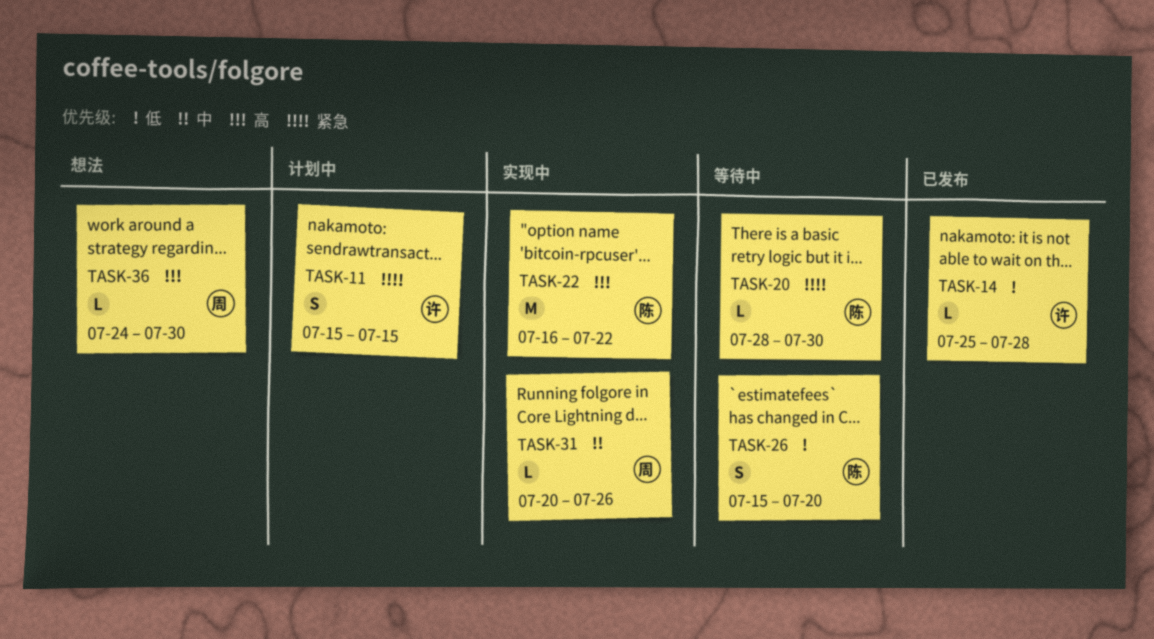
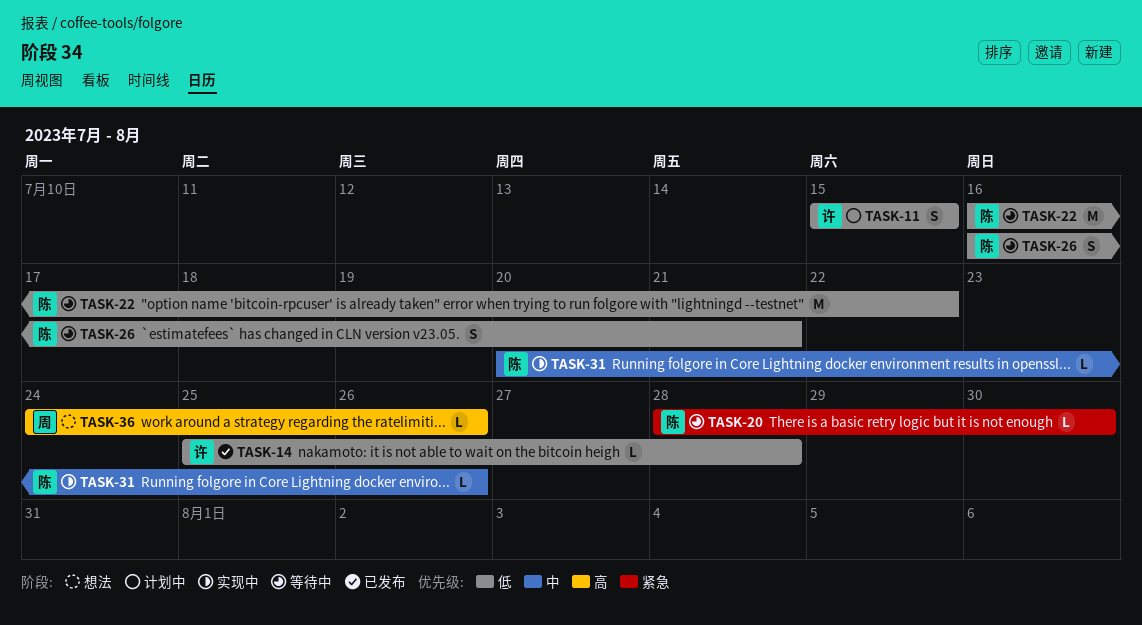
TASK-11, priority: 紧急 -> 低
TASK-22, status: 实现中 -> 等待中
TASK-22, priority: 高 -> 低
TASK-26, start: Jul 15 -> Jul 16
TASK-26, due: Jul 20 -> Jul 21
TASK-31, owner: 周 -> 陈
TASK-36, due: Jul 30 -> Jul 26

